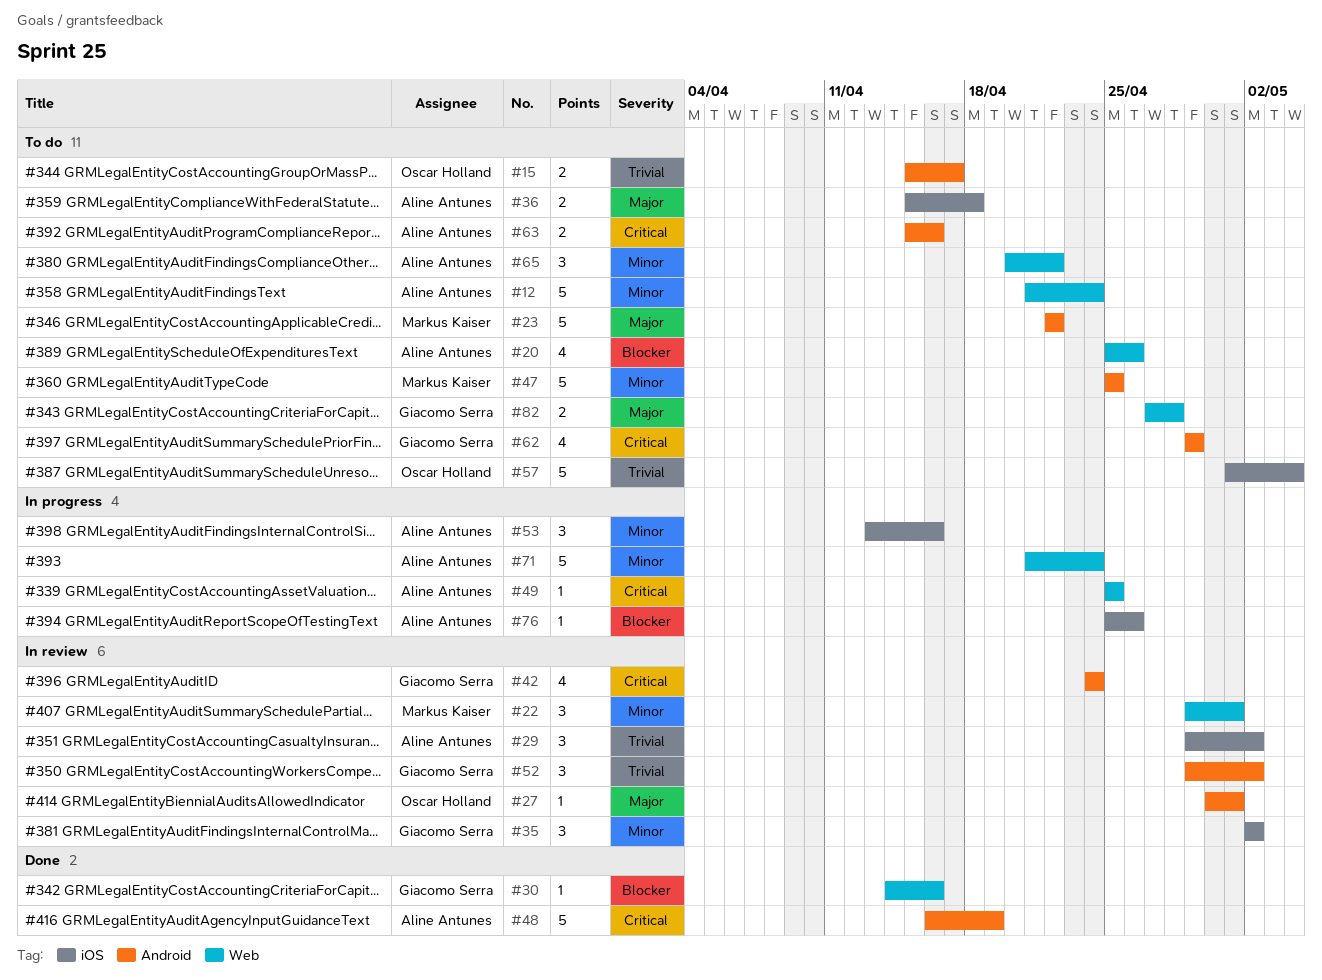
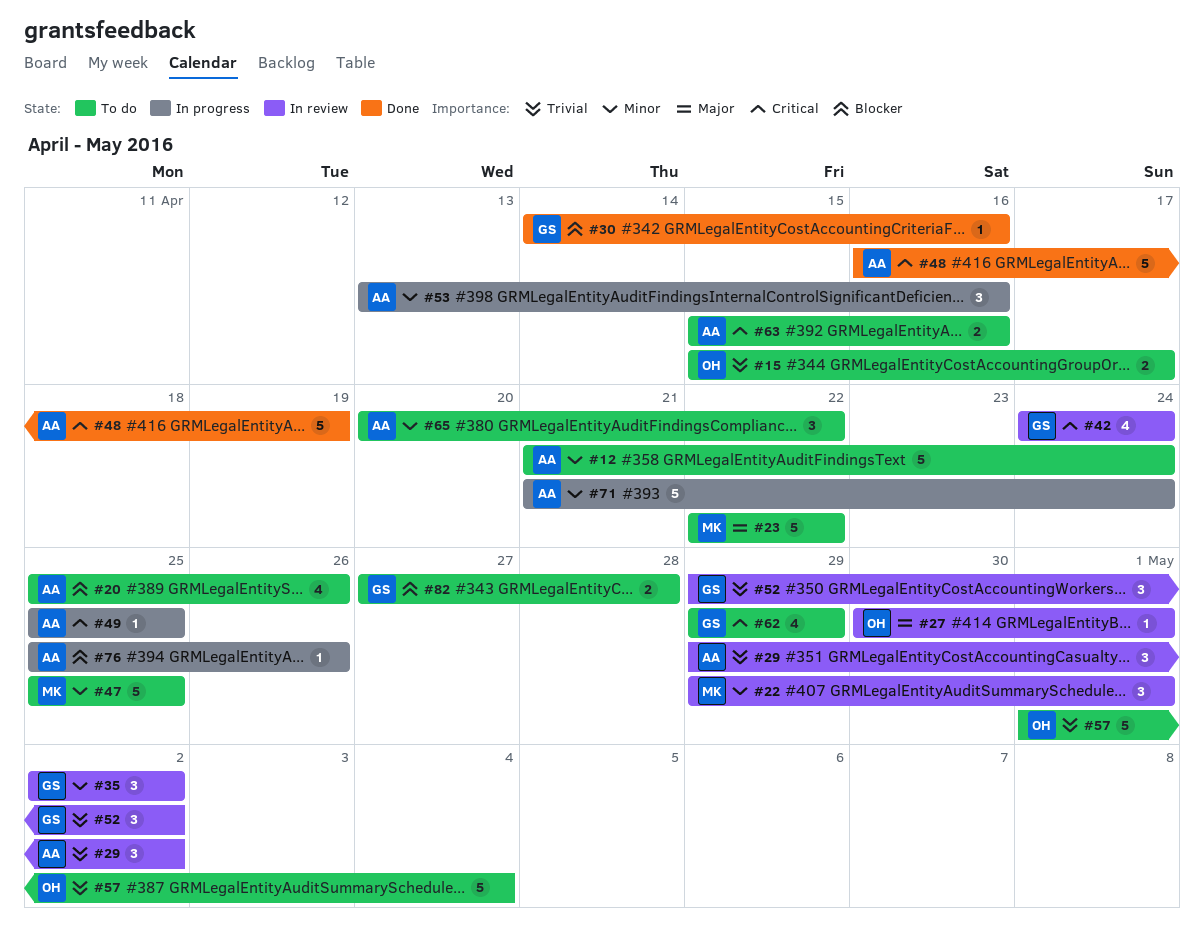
#36: present -> none
#82, priority: Major -> Blocker

